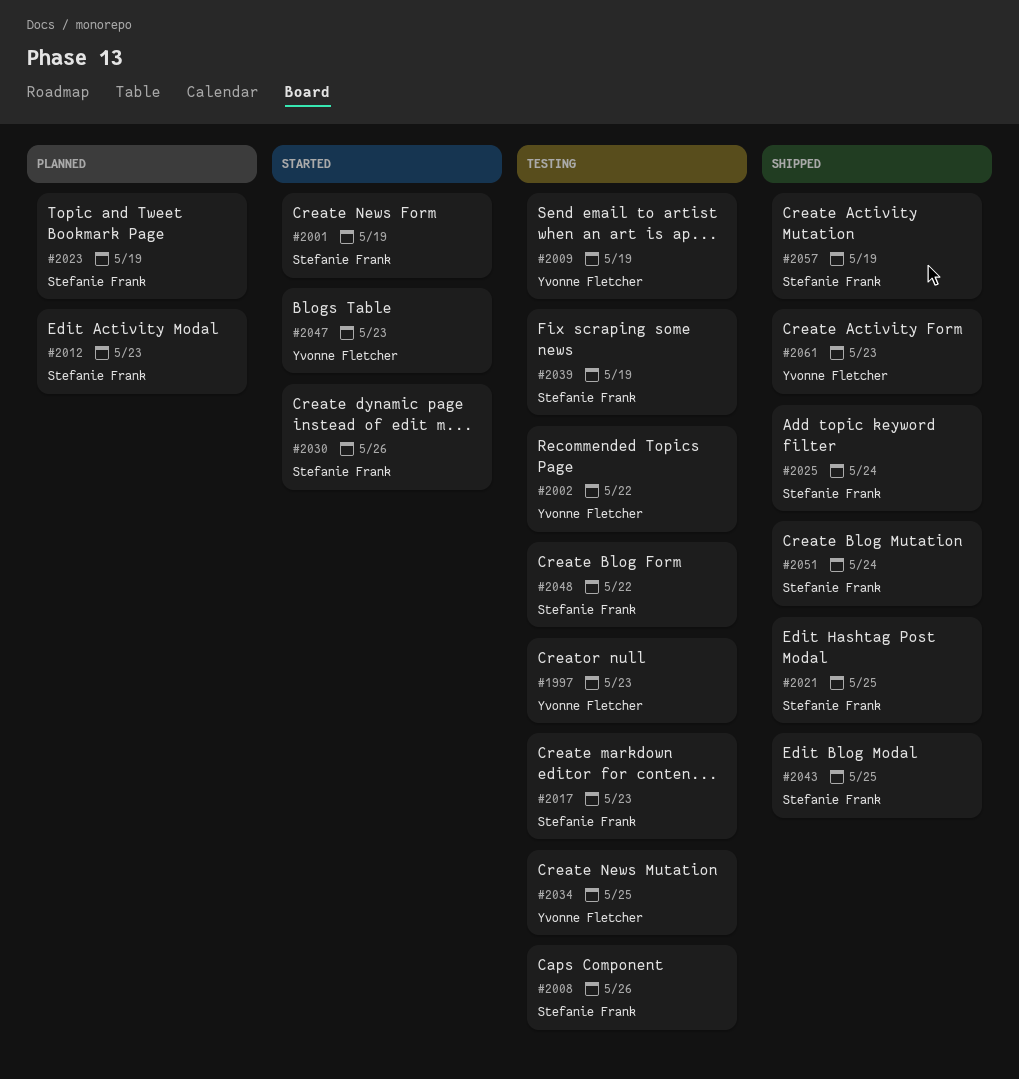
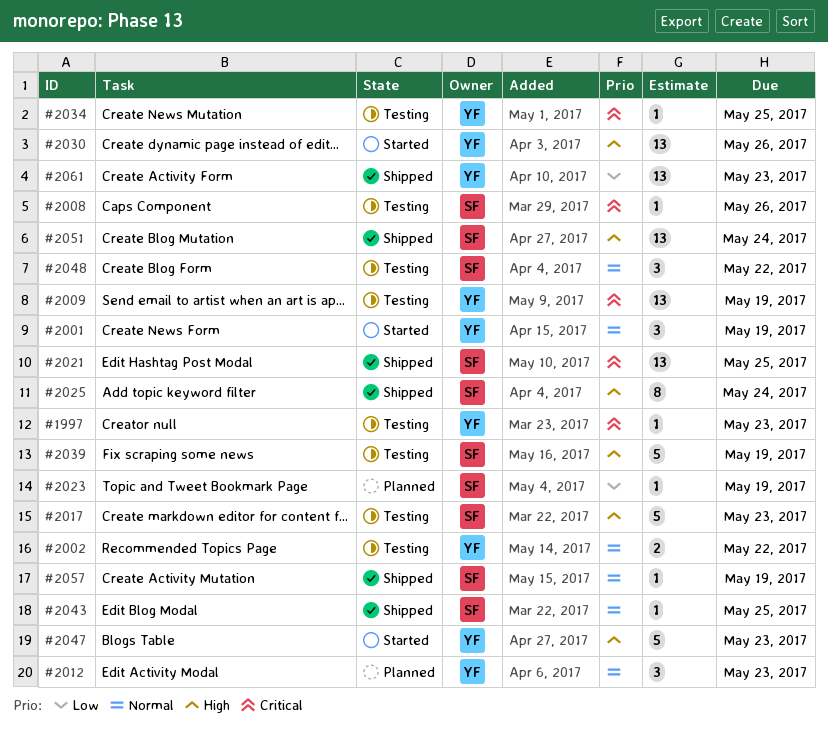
#2001, owner: Stefanie Frank -> Yvonne Fletcher
#2012, owner: Stefanie Frank -> Yvonne Fletcher
#2030, owner: Stefanie Frank -> Yvonne Fletcher

